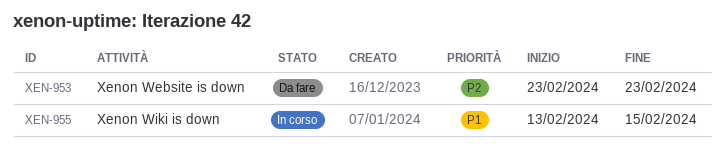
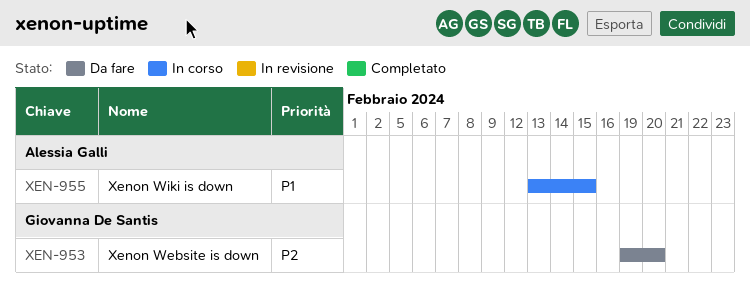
XEN-953, start: Feb 23 -> Feb 19
XEN-953, due: Feb 23 -> Feb 20

